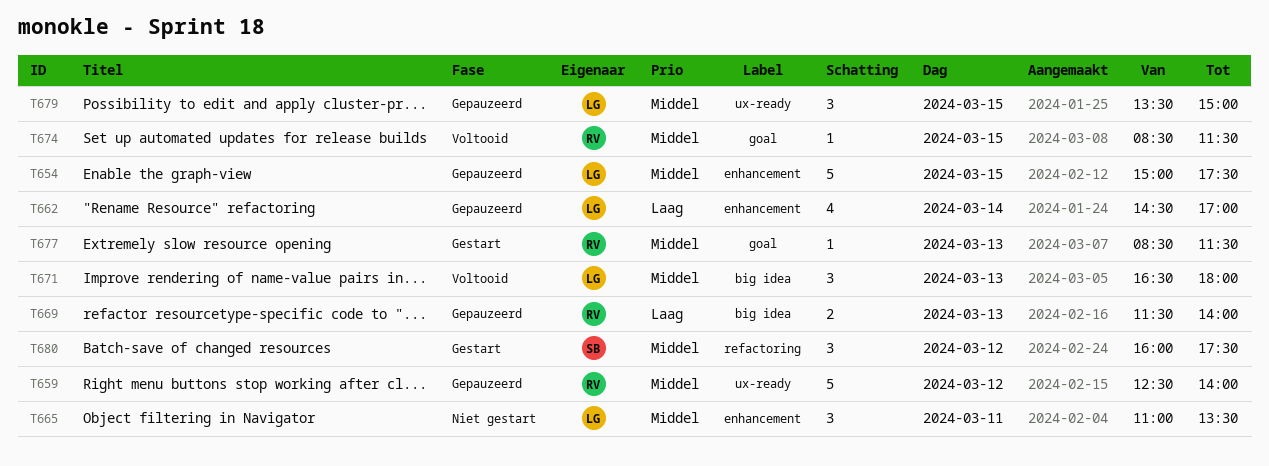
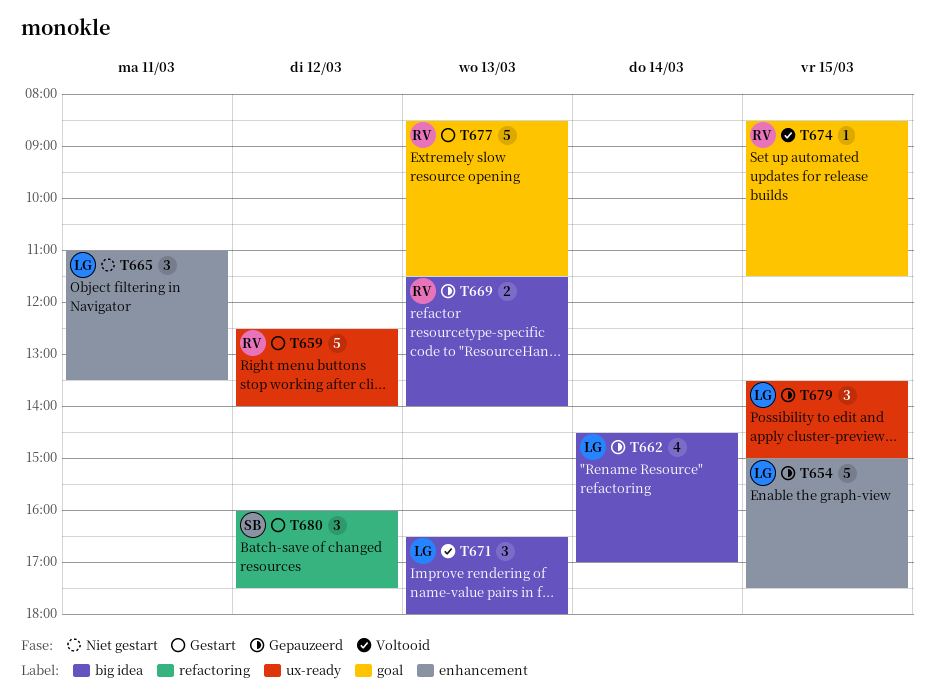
T659, status: Gepauzeerd -> Gestart
T662, label: enhancement -> big idea
T677, estimate: 1 -> 5

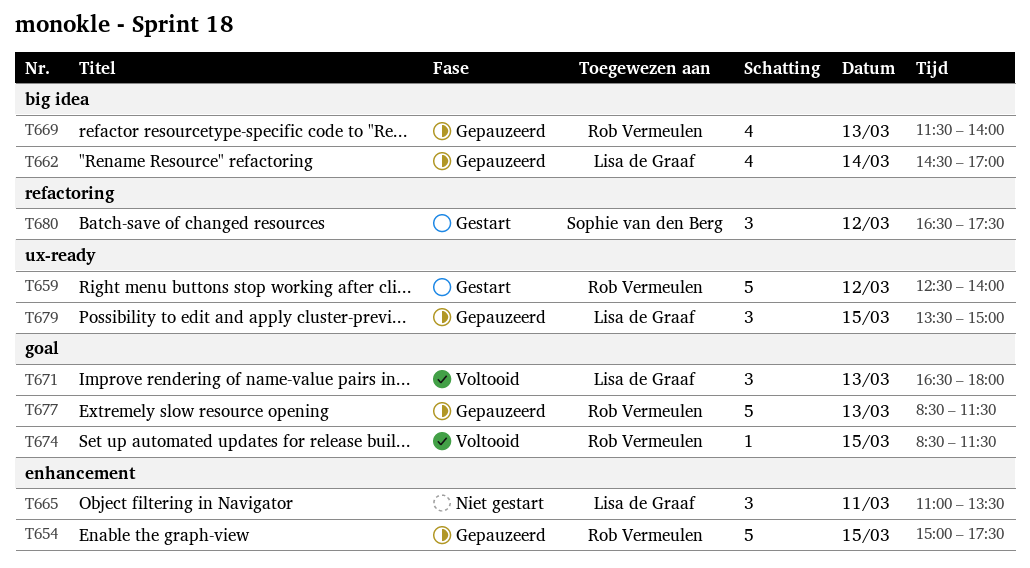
T654, owner: Lisa de Graaf -> Rob Vermeulen
T669, estimate: 2 -> 4
T671, label: big idea -> goal
T677, status: Gestart -> Gepauzeerd
T680, begins: 16:00 -> 16:30

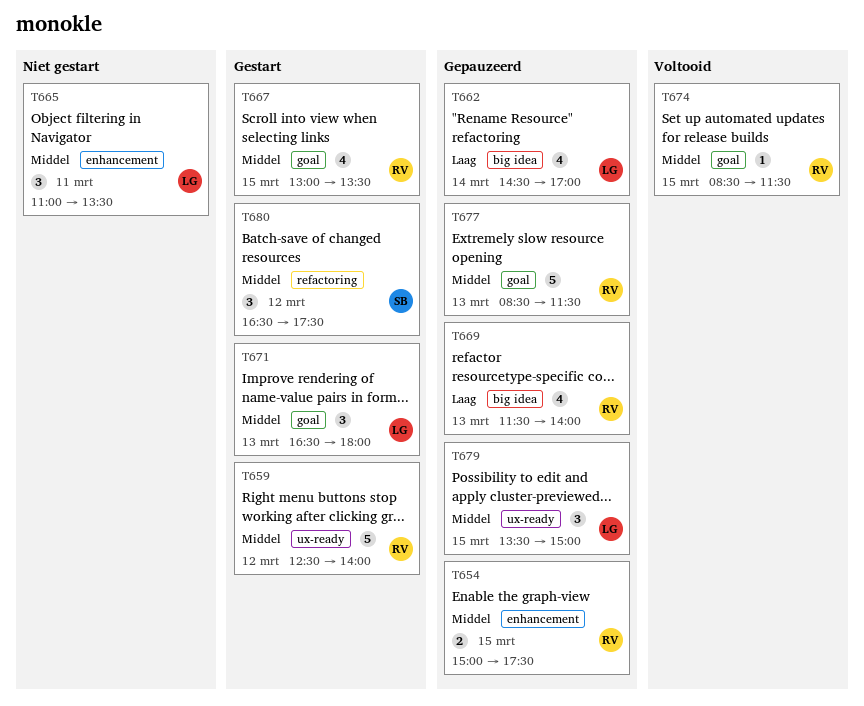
T654, estimate: 5 -> 2
T667: none -> present
T671, status: Voltooid -> Gestart

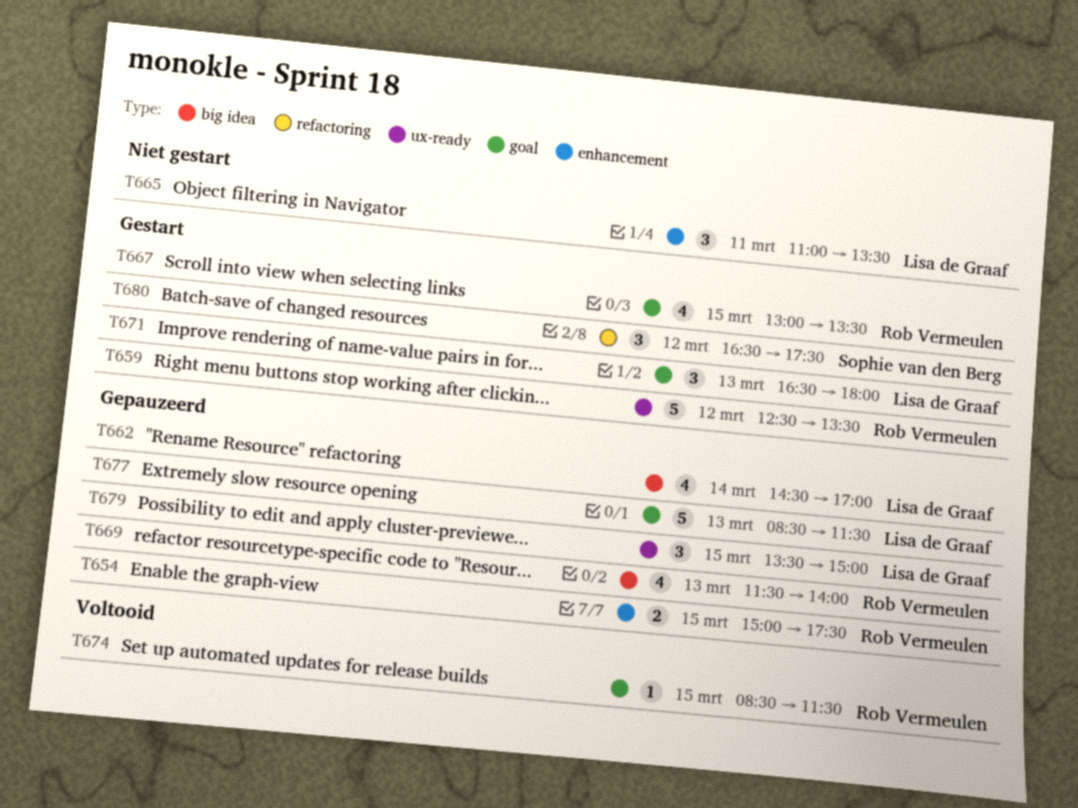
T659, ends: 14:00 -> 13:30
T677, owner: Rob Vermeulen -> Lisa de Graaf

